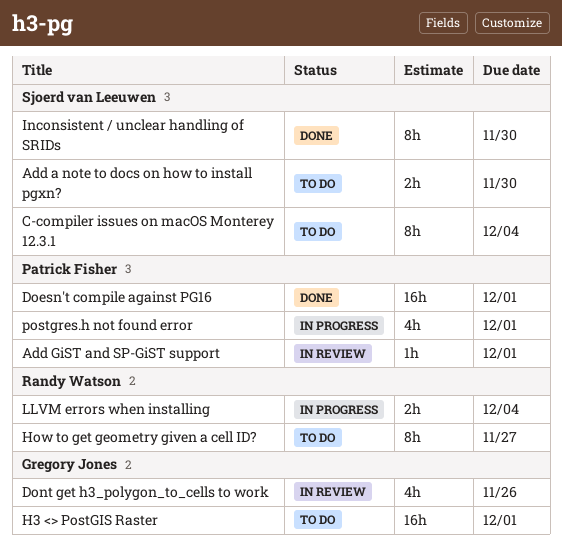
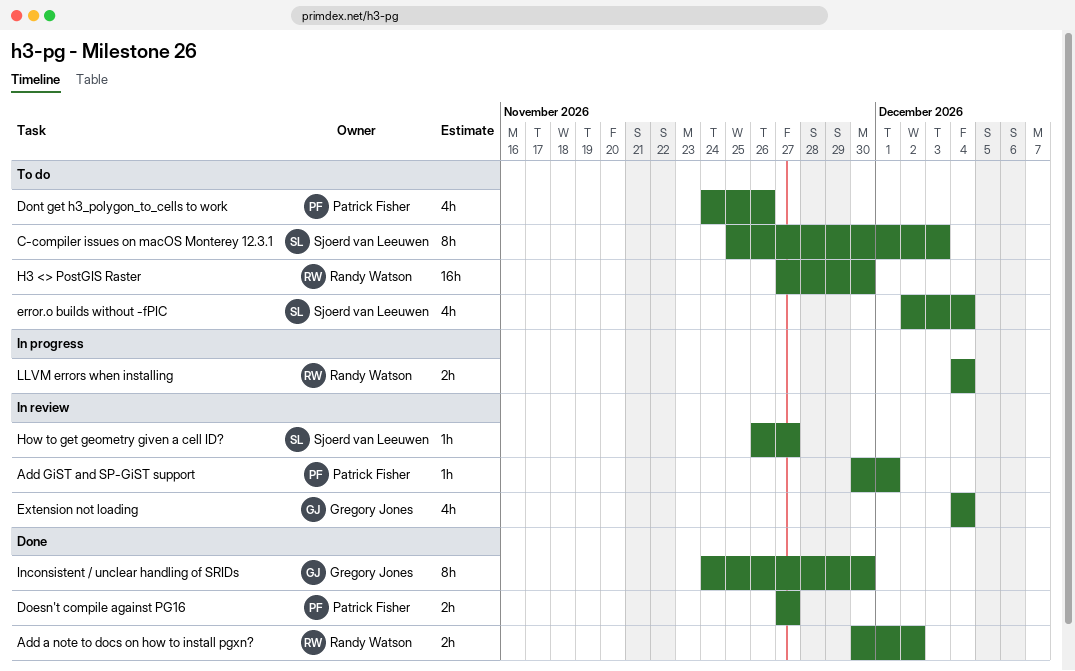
Add a note to docs on how to install pgxn?, status: To do -> Done
Add a note to docs on how to install pgxn?, owner: Sjoerd van Leeuwen -> Randy Watson
Add a note to docs on how to install pgxn?, due: Nov 30 -> Dec 2
C-compiler issues on macOS Monterey 12.3.1, due: Dec 4 -> Dec 3
Doesn't compile against PG16, estimate: 16h -> 2h
Doesn't compile against PG16, due: Dec 1 -> Nov 27
Dont get h3_polygon_to_cells to work, status: In review -> To do
Dont get h3_polygon_to_cells to work, owner: Gregory Jones -> Patrick Fisher
error.o builds without -fPIC: none -> present
Extension not loading: none -> present
H3 <> PostGIS Raster, owner: Gregory Jones -> Randy Watson
H3 <> PostGIS Raster, due: Dec 1 -> Nov 30
How to get geometry given a cell ID?, status: To do -> In review
How to get geometry given a cell ID?, owner: Randy Watson -> Sjoerd van Leeuwen
How to get geometry given a cell ID?, estimate: 8h -> 1h
Inconsistent / unclear handling of SRIDs, owner: Sjoerd van Leeuwen -> Gregory Jones
postgres.h not found error: present -> none

